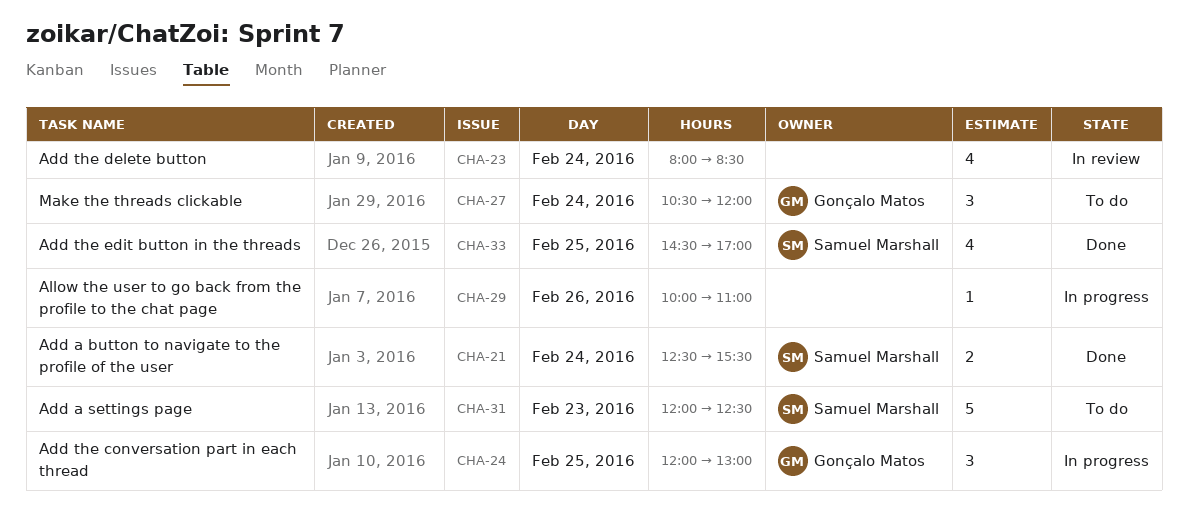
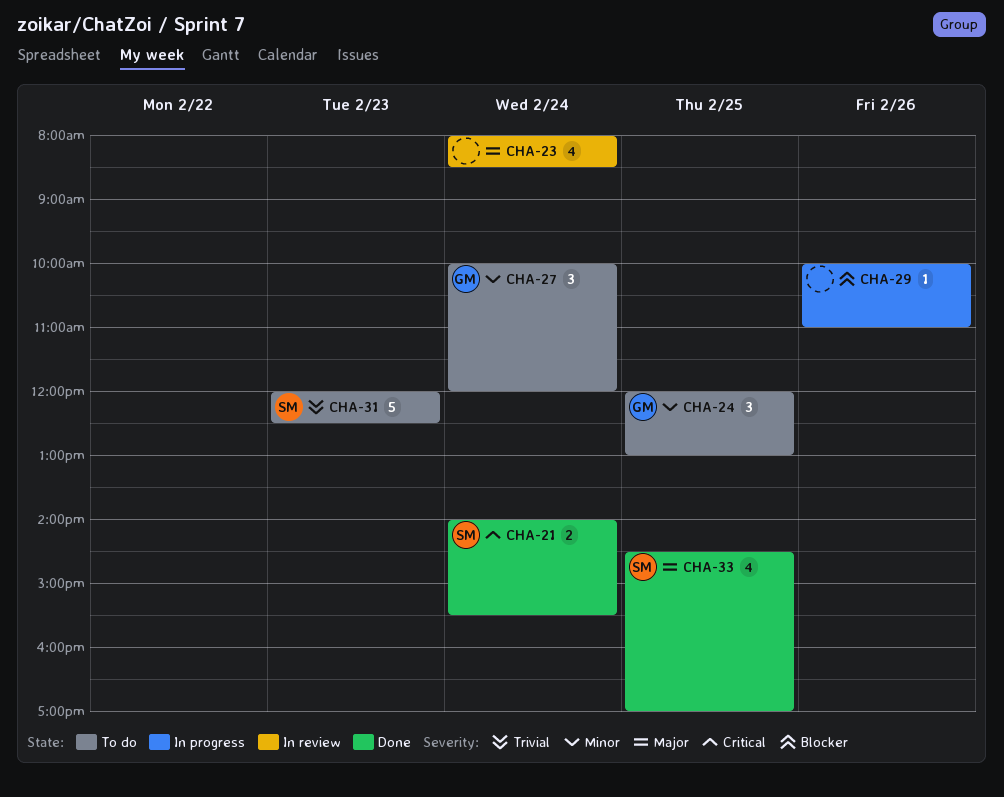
CHA-21, begins: 12:30 -> 14:00
CHA-24, status: In progress -> To do
CHA-27, begins: 10:30 -> 10:00

